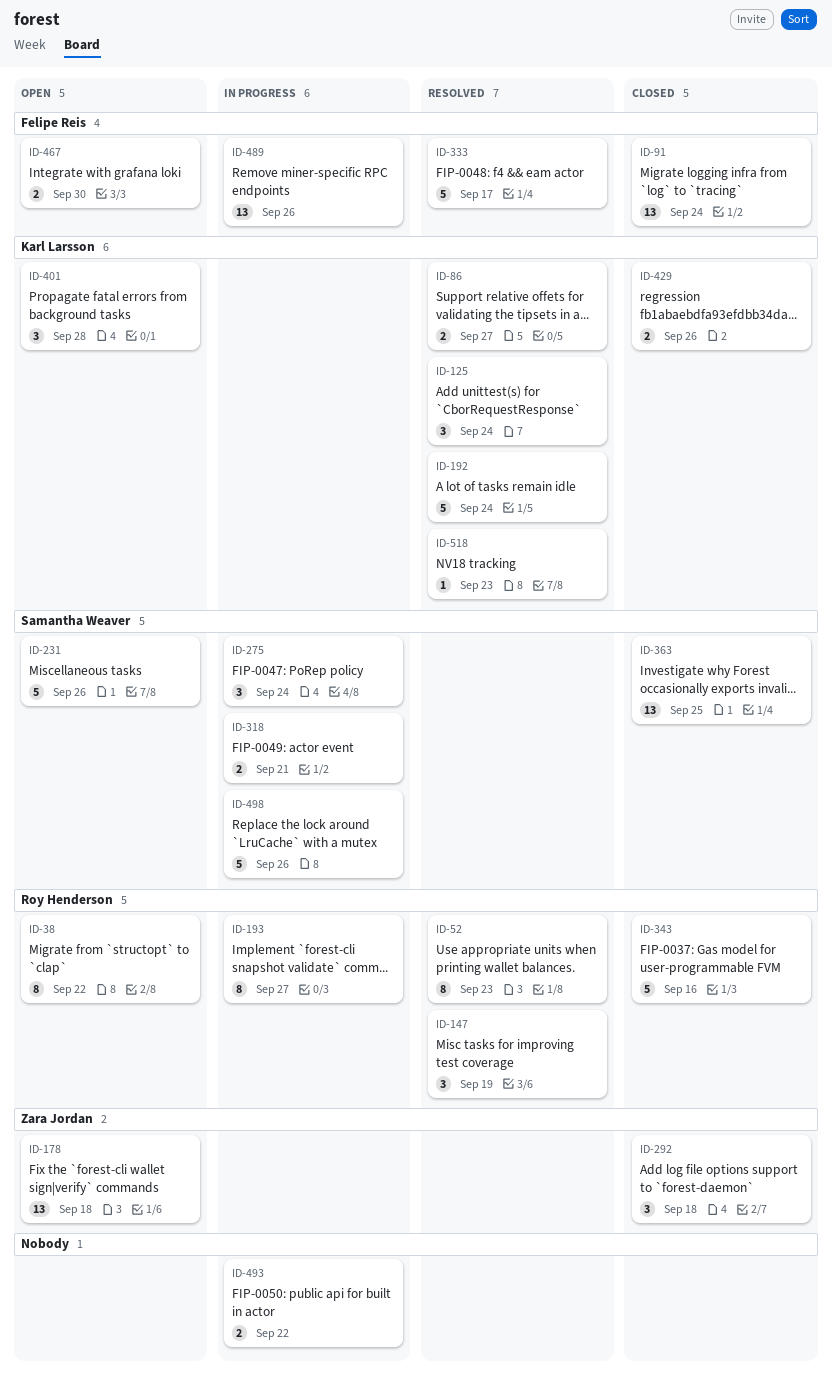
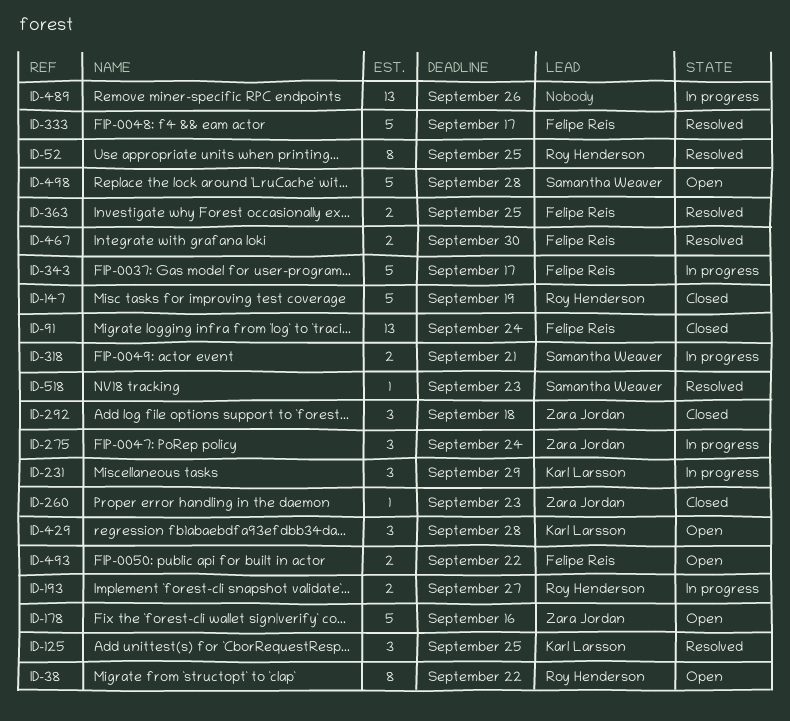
ID-52, due: Sep 23 -> Sep 25
ID-86: present -> none
ID-125, due: Sep 24 -> Sep 25
ID-147, status: Resolved -> Closed
ID-147, estimate: 3 -> 5
ID-178, estimate: 13 -> 5
ID-178, due: Sep 18 -> Sep 16
ID-192: present -> none
ID-193, estimate: 8 -> 2
ID-231, status: Open -> In progress
ID-231, owner: Samantha Weaver -> Karl Larsson
ID-231, estimate: 5 -> 3
ID-231, due: Sep 26 -> Sep 29
ID-260: none -> present
ID-275, owner: Samantha Weaver -> Zara Jordan
ID-343, status: Closed -> In progress
ID-343, owner: Roy Henderson -> Felipe Reis
ID-343, due: Sep 16 -> Sep 17
ID-363, status: Closed -> Resolved
ID-363, owner: Samantha Weaver -> Felipe Reis
ID-363, estimate: 13 -> 2
ID-401: present -> none
ID-429, status: Closed -> Open
ID-429, estimate: 2 -> 3
ID-429, due: Sep 26 -> Sep 28
ID-467, status: Open -> Resolved
ID-489, owner: Felipe Reis -> none
ID-493, status: In progress -> Open
ID-493, owner: none -> Felipe Reis
ID-498, status: In progress -> Open
ID-498, due: Sep 26 -> Sep 28
ID-518, owner: Karl Larsson -> Samantha Weaver

